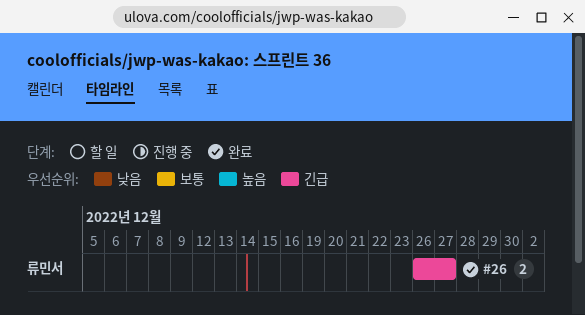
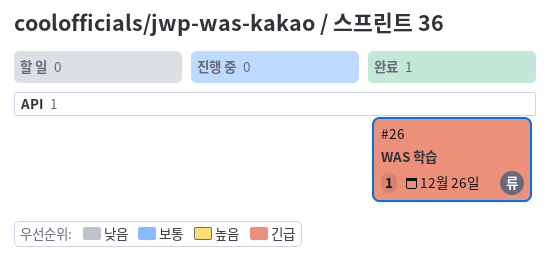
#26, estimate: 2 -> 1
#26, due: Dec 27 -> Dec 26

